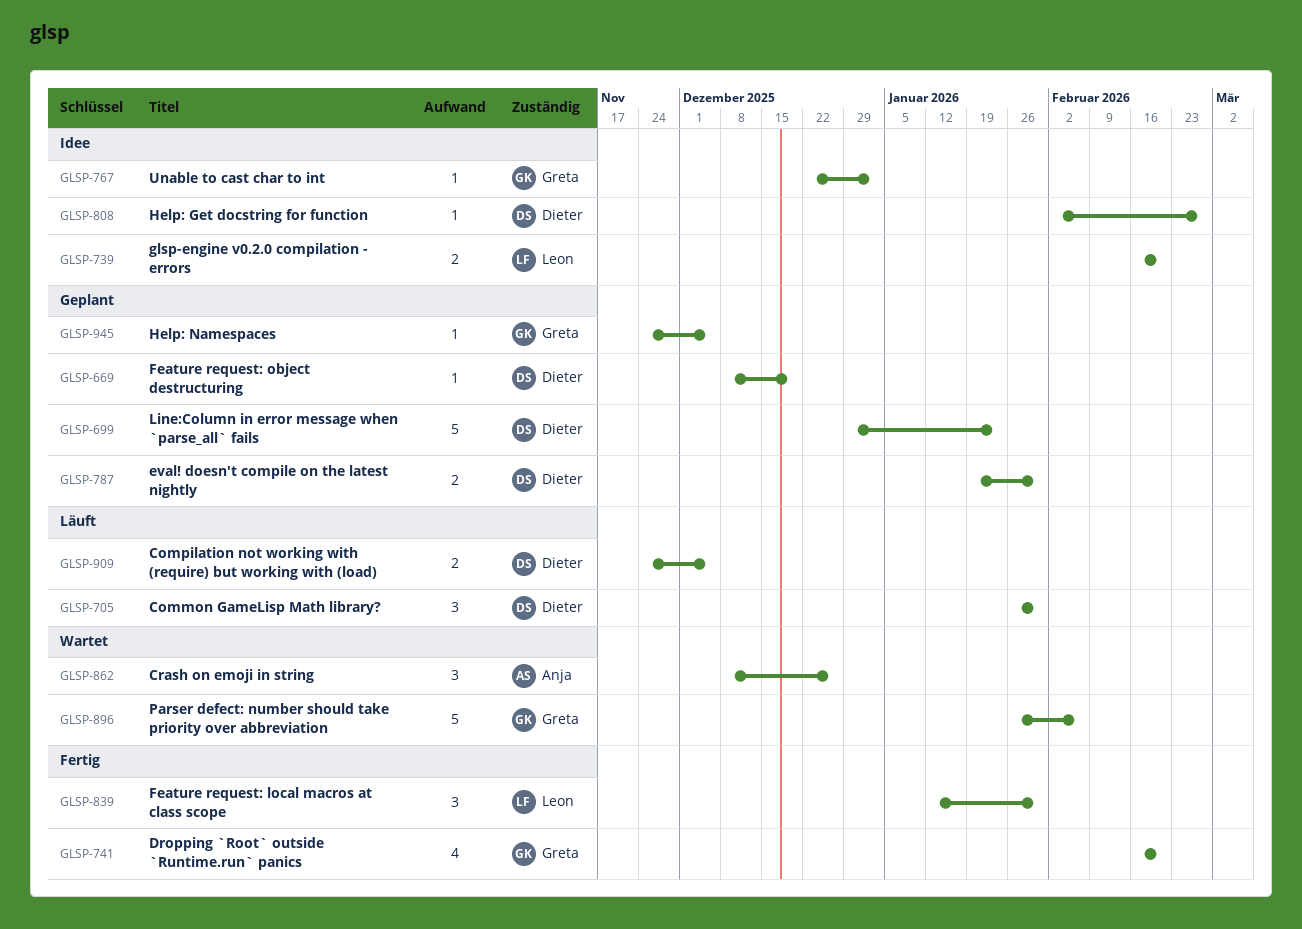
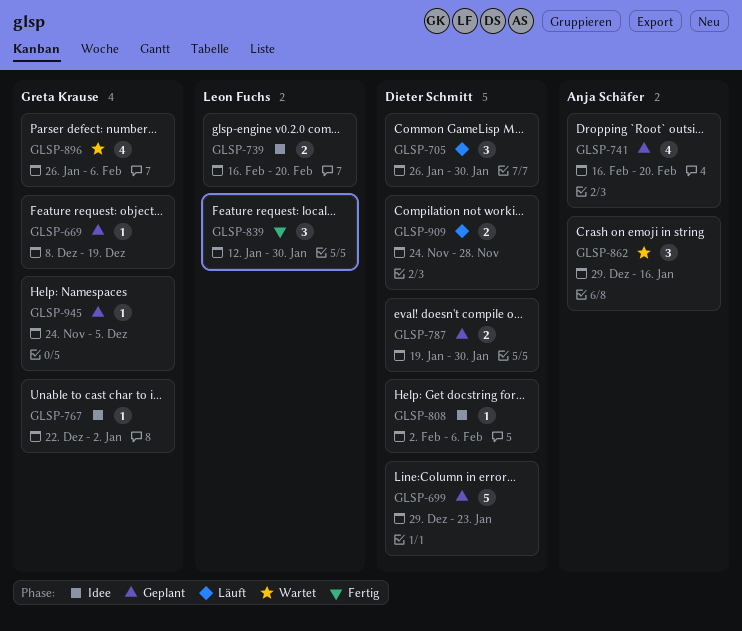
GLSP-669, owner: Dieter Schmitt -> Greta Krause
GLSP-741, status: Fertig -> Geplant
GLSP-741, owner: Greta Krause -> Anja Schäfer
GLSP-808, due: Feb 27 -> Feb 6
GLSP-862, start: Dec 8 -> Dec 29
GLSP-862, due: Dec 26 -> Jan 16
GLSP-896, estimate: 5 -> 4
GLSP-909, due: Dec 5 -> Nov 28

